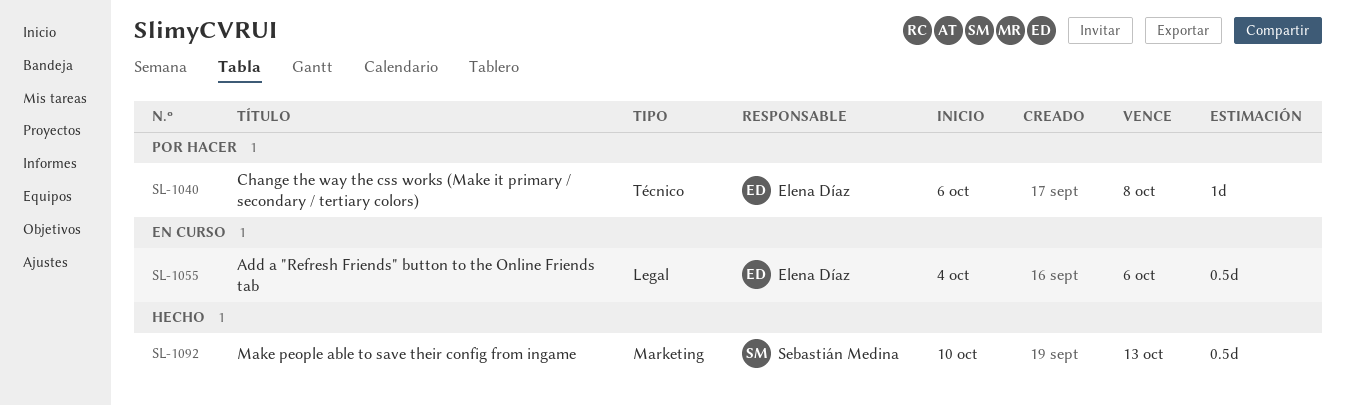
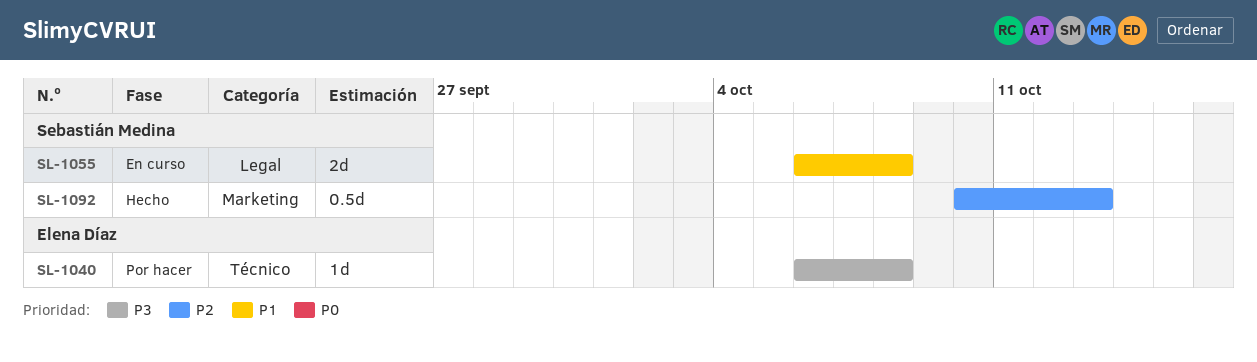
SL-1055, owner: Elena Díaz -> Sebastián Medina
SL-1055, estimate: 0.5d -> 2d
SL-1055, start: Oct 4 -> Oct 6
SL-1055, due: Oct 6 -> Oct 8

